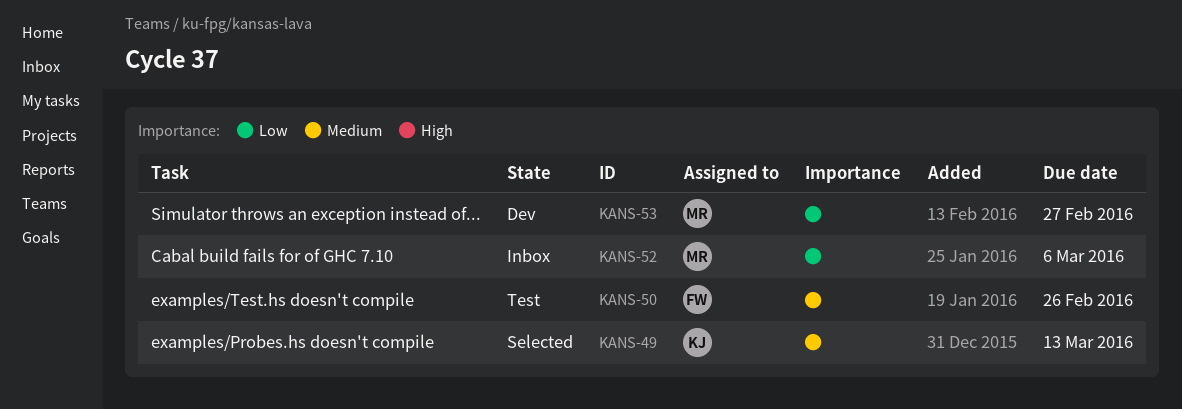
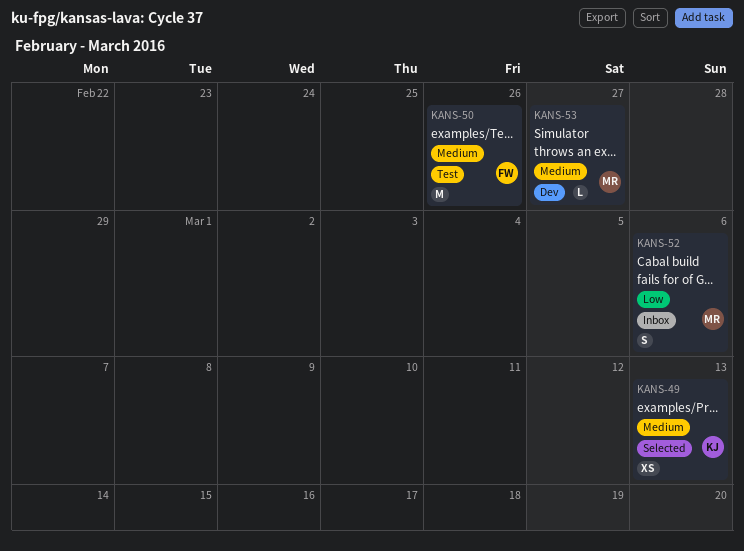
KANS-53, priority: Low -> Medium

